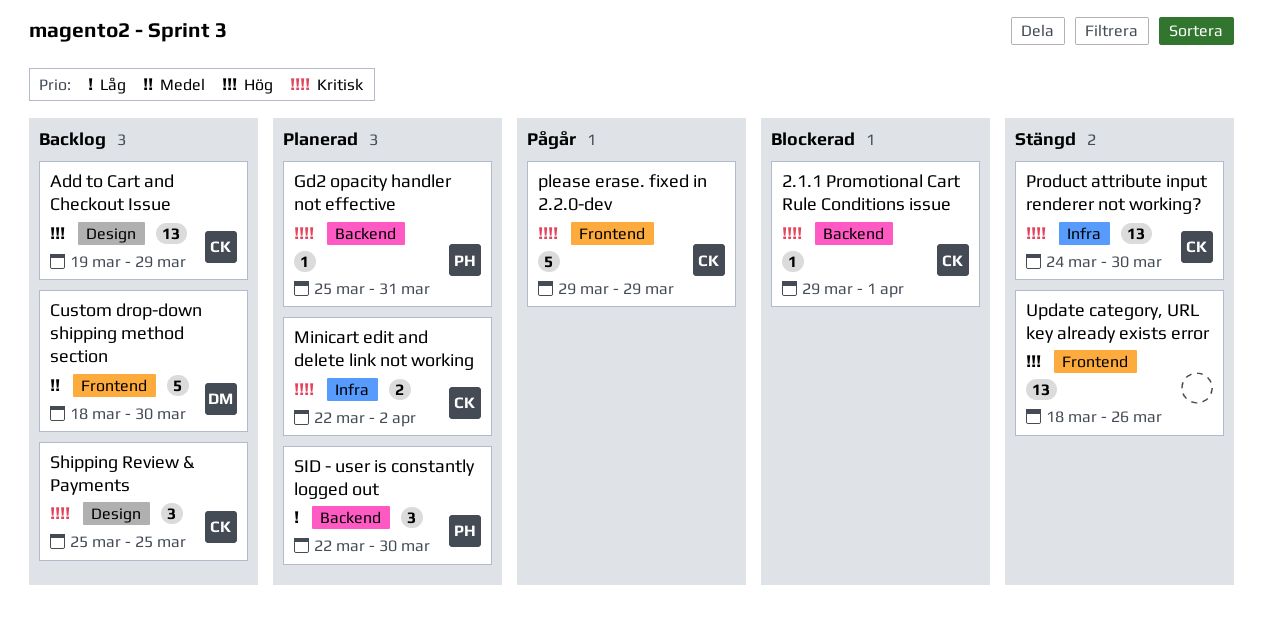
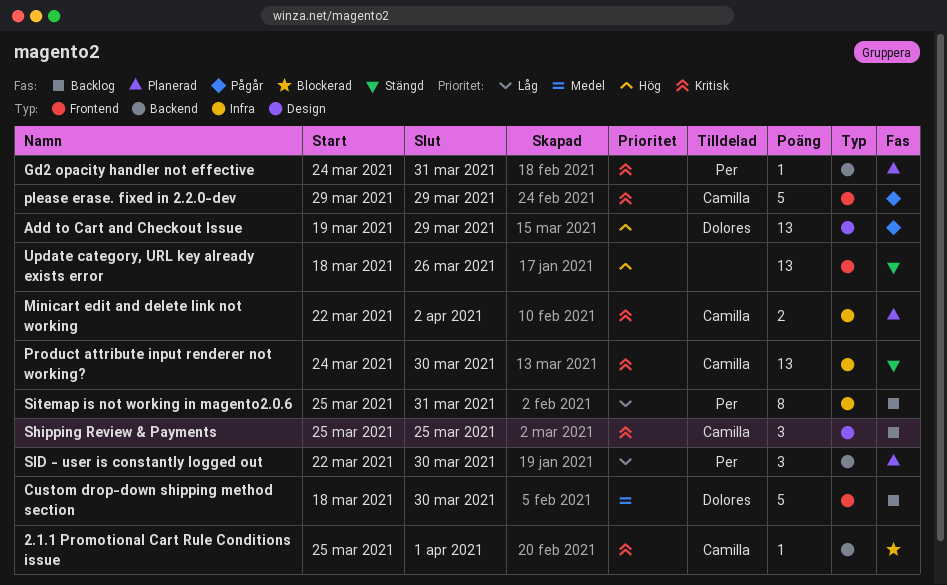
2.1.1 Promotional Cart Rule Conditions issue, start: Mar 29 -> Mar 25
Add to Cart and Checkout Issue, status: Backlog -> Pågår
Add to Cart and Checkout Issue, owner: Camilla -> Dolores
Gd2 opacity handler not effective, start: Mar 25 -> Mar 24
Sitemap is not working in magento2.0.6: none -> present

